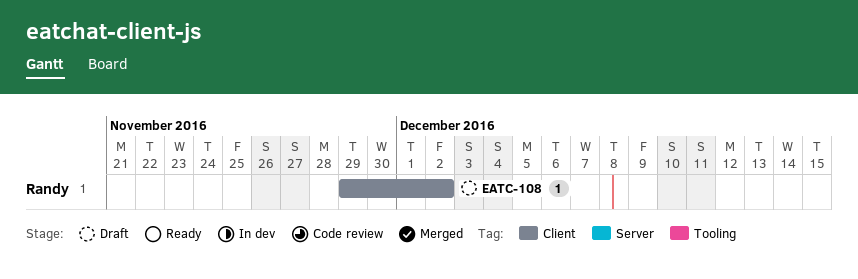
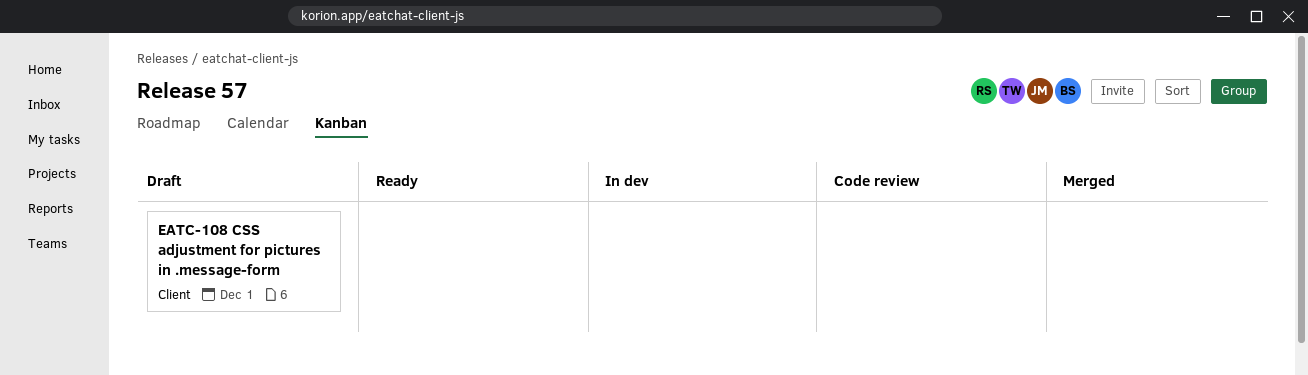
EATC-108, due: Dec 2 -> Dec 1

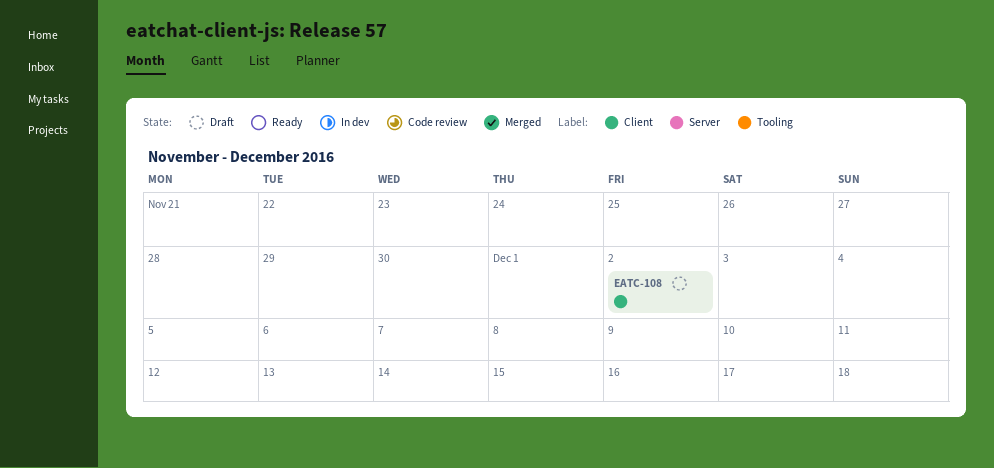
EATC-108, due: Dec 1 -> Dec 2

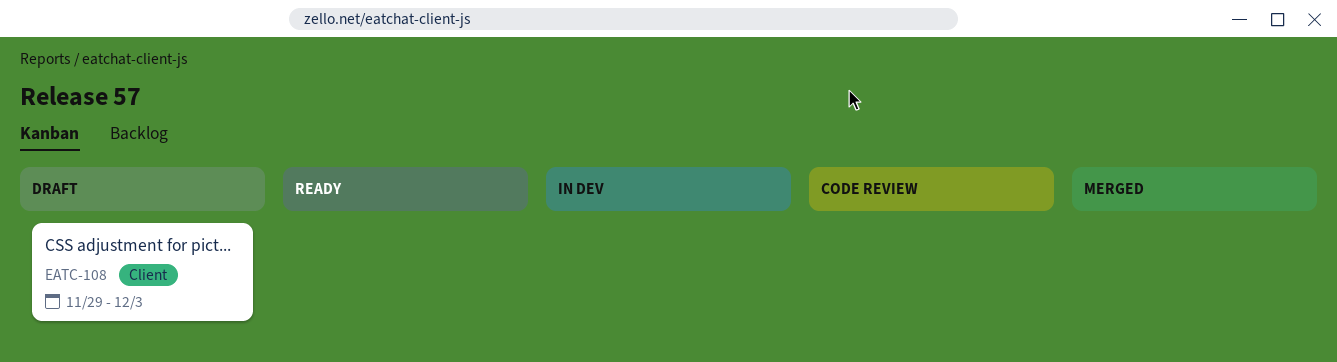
EATC-108, due: Dec 2 -> Dec 3

